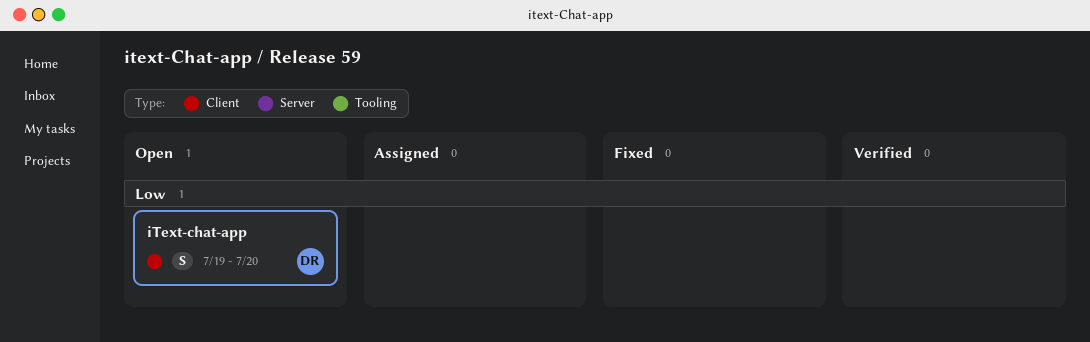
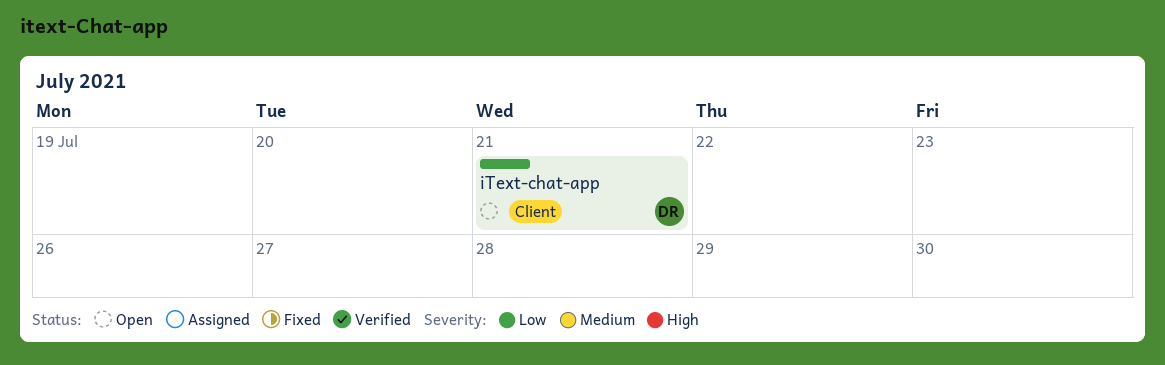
iText-chat-app, due: Jul 20 -> Jul 21

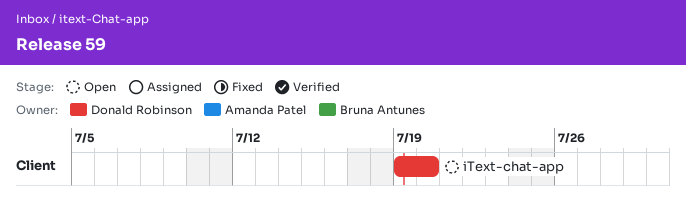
iText-chat-app, due: Jul 21 -> Jul 20

